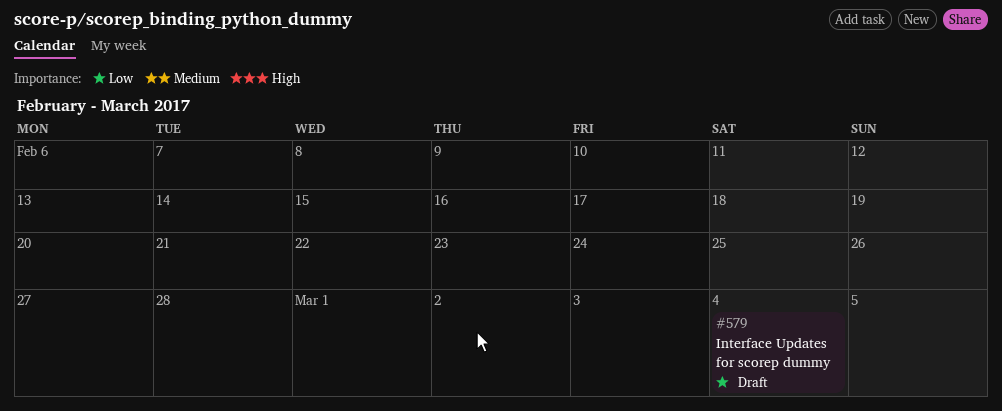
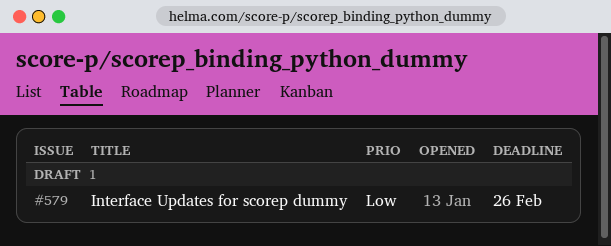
#579, due: Mar 4 -> Feb 26

